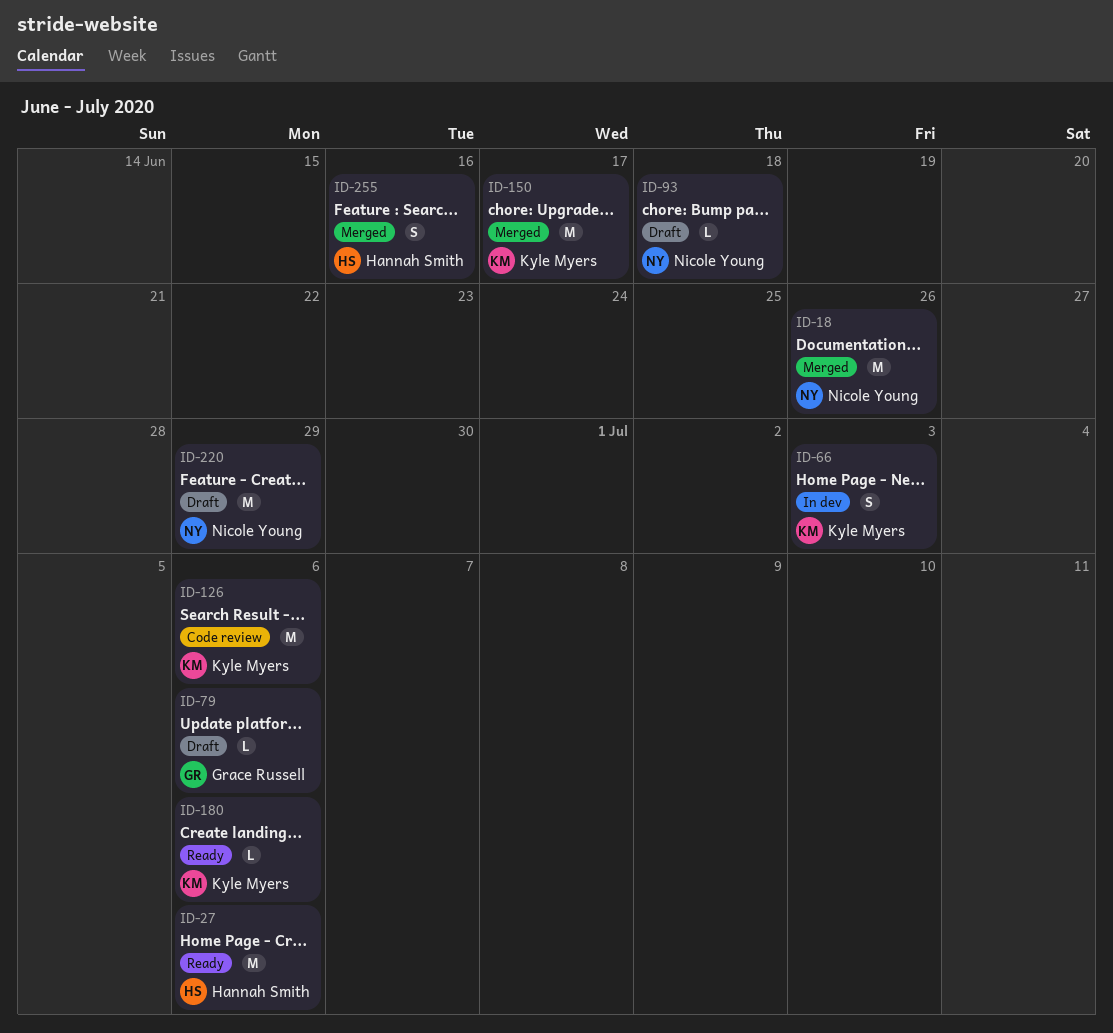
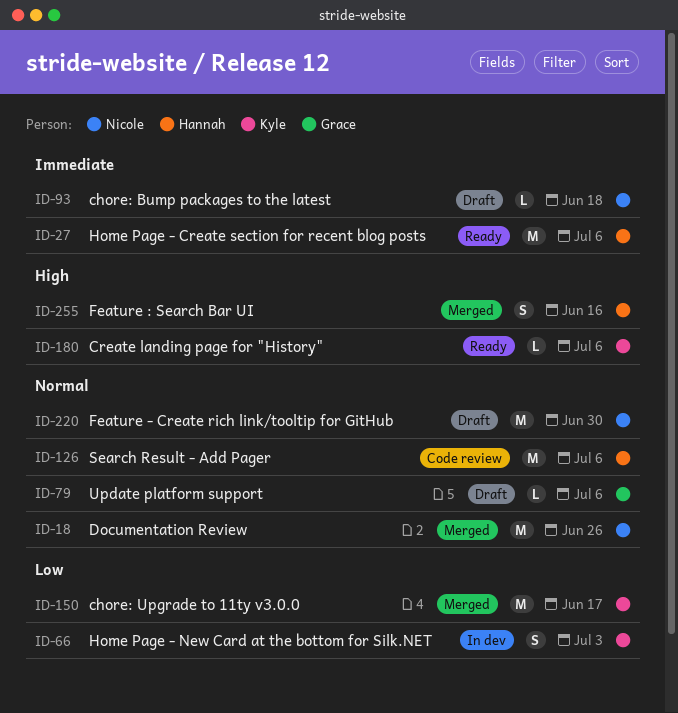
ID-126, owner: Kyle Myers -> Hannah Smith
ID-220, due: Jun 29 -> Jun 30

